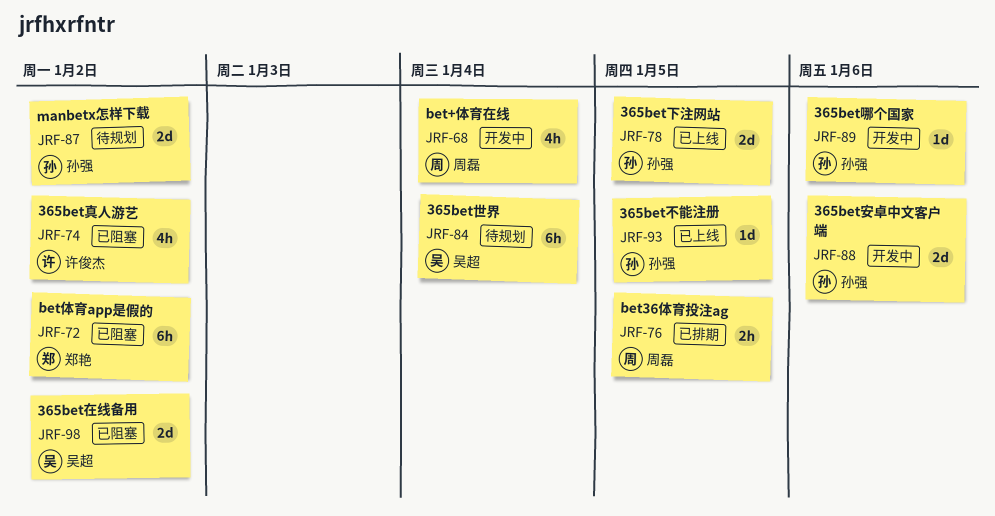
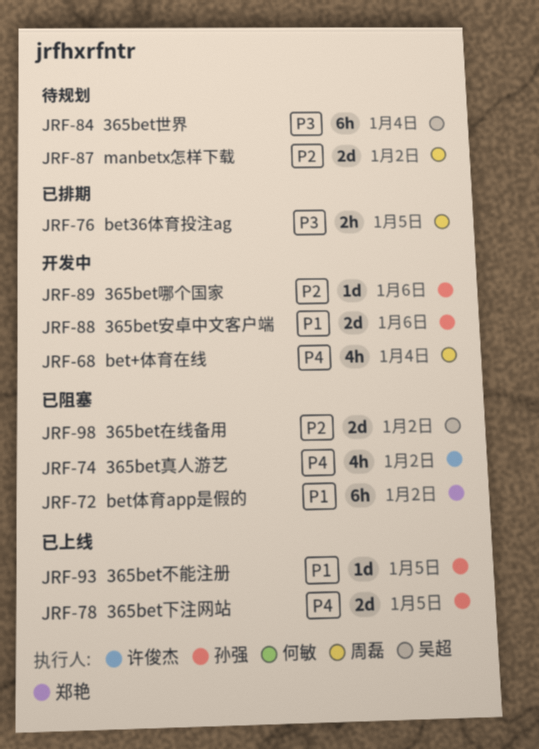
JRF-87, owner: 孙强 -> 周磊

